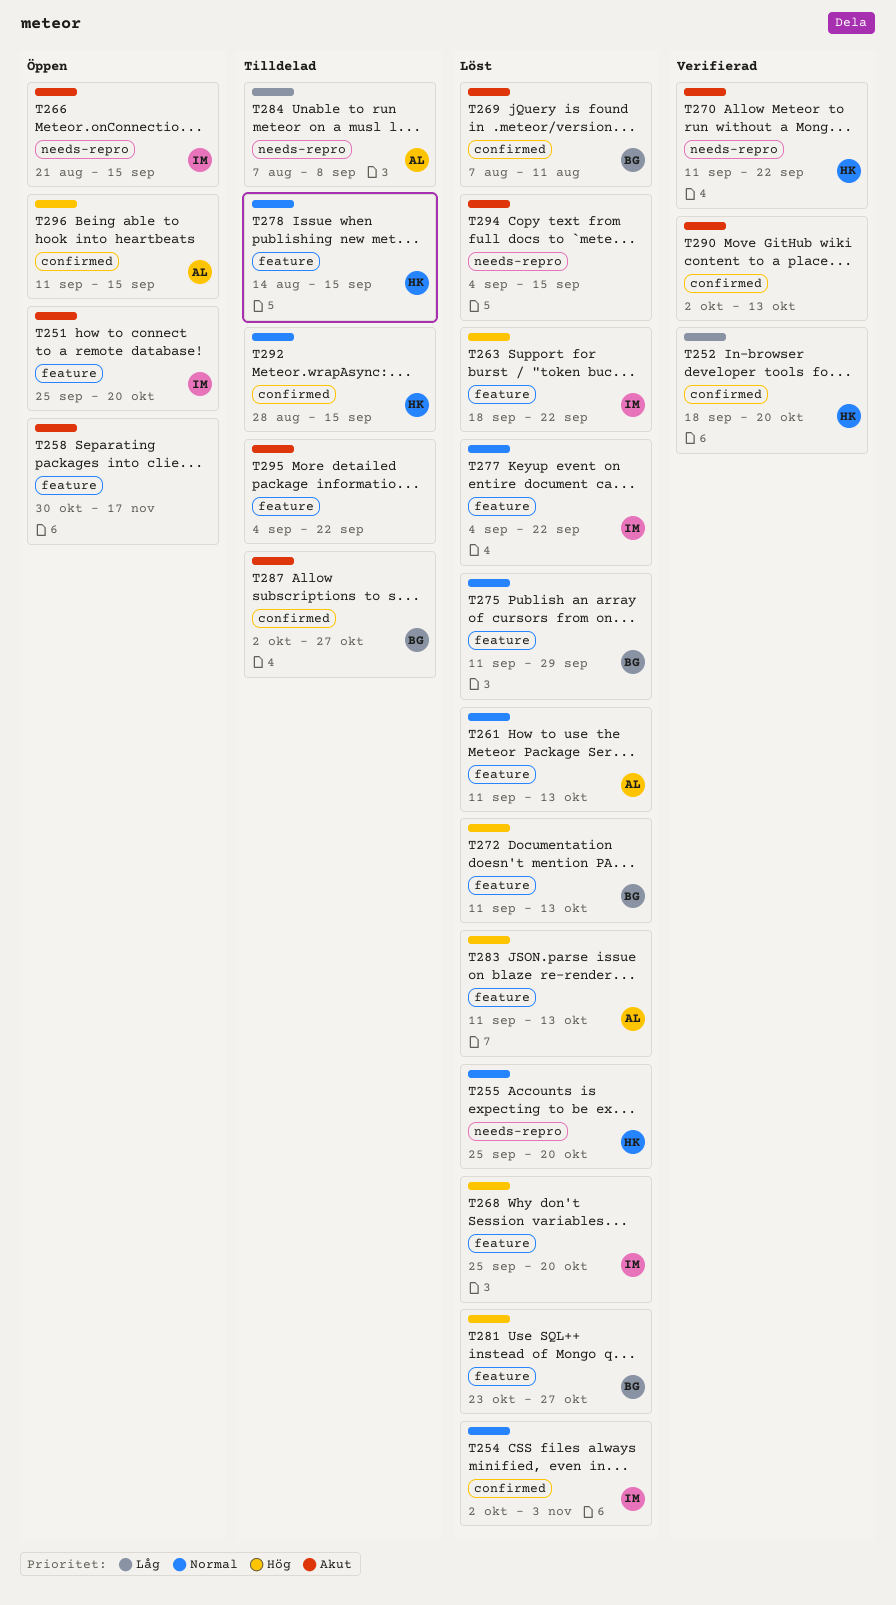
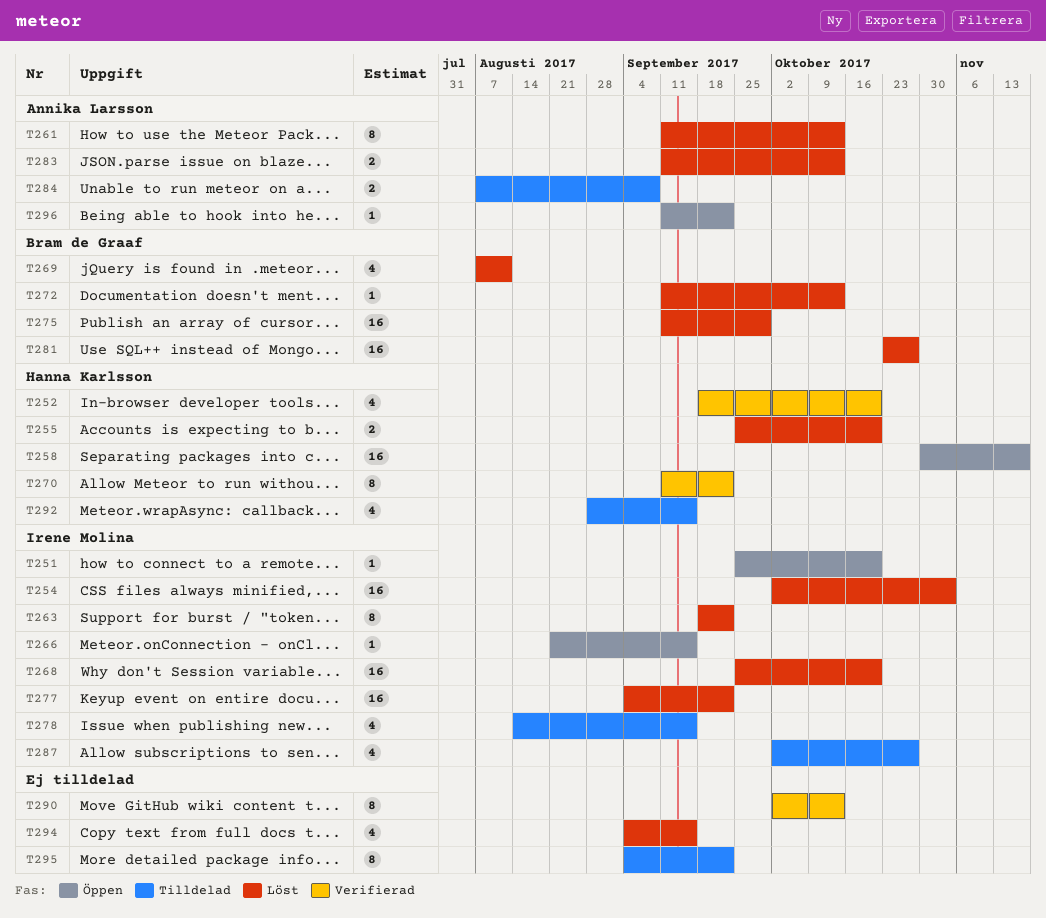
T258, owner: none -> Hanna Karlsson
T278, owner: Hanna Karlsson -> Irene Molina
T287, owner: Bram de Graaf -> Irene Molina
T296, due: Sep 15 -> Sep 22

